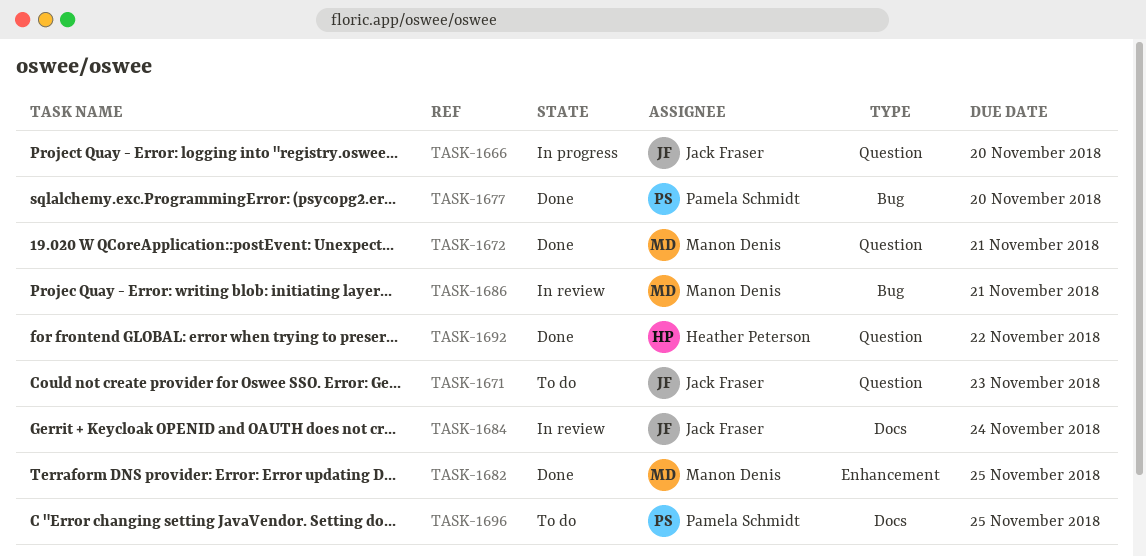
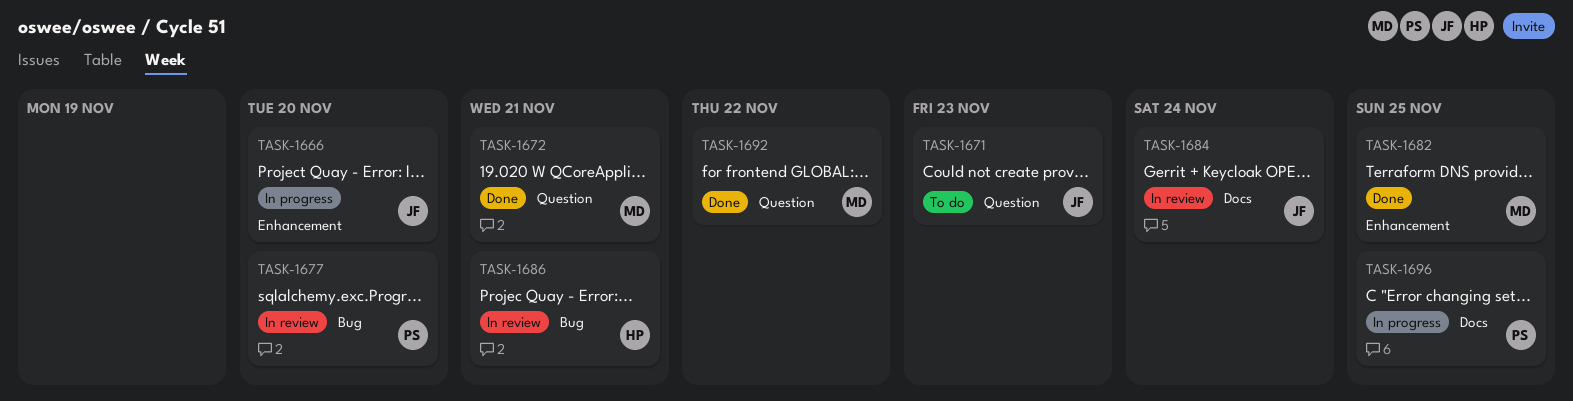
TASK-1666, label: Question -> Enhancement
TASK-1677, status: Done -> In review
TASK-1686, owner: Manon Denis -> Heather Peterson
TASK-1692, owner: Heather Peterson -> Manon Denis
TASK-1696, status: To do -> In progress

